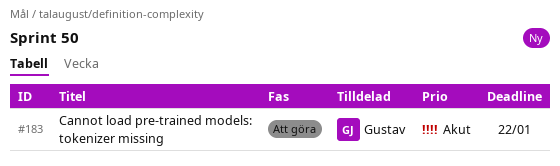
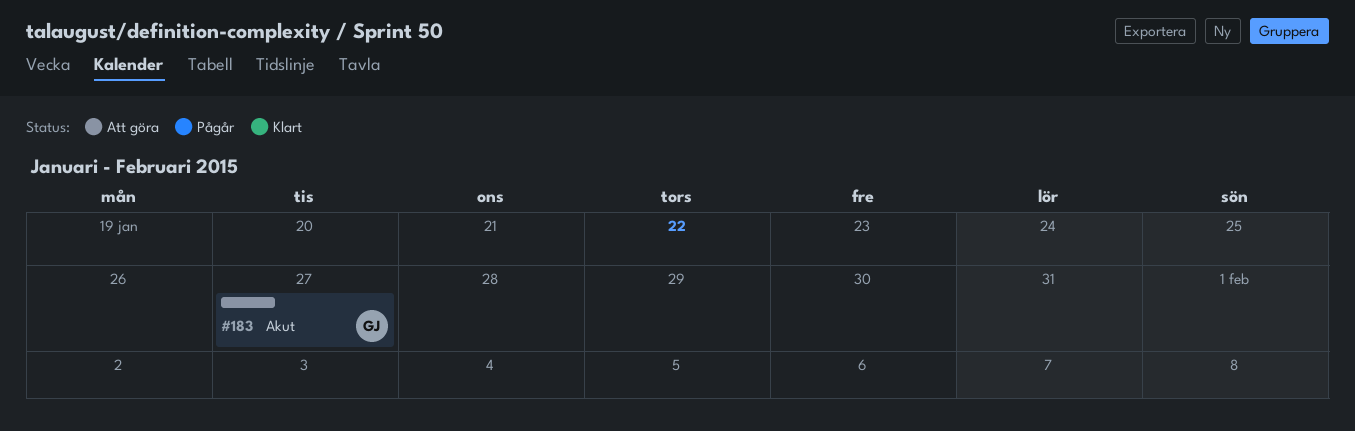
#183, due: Jan 22 -> Jan 27

